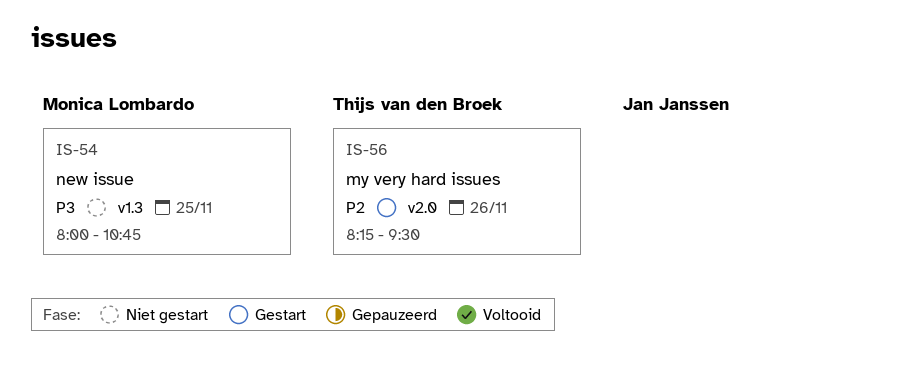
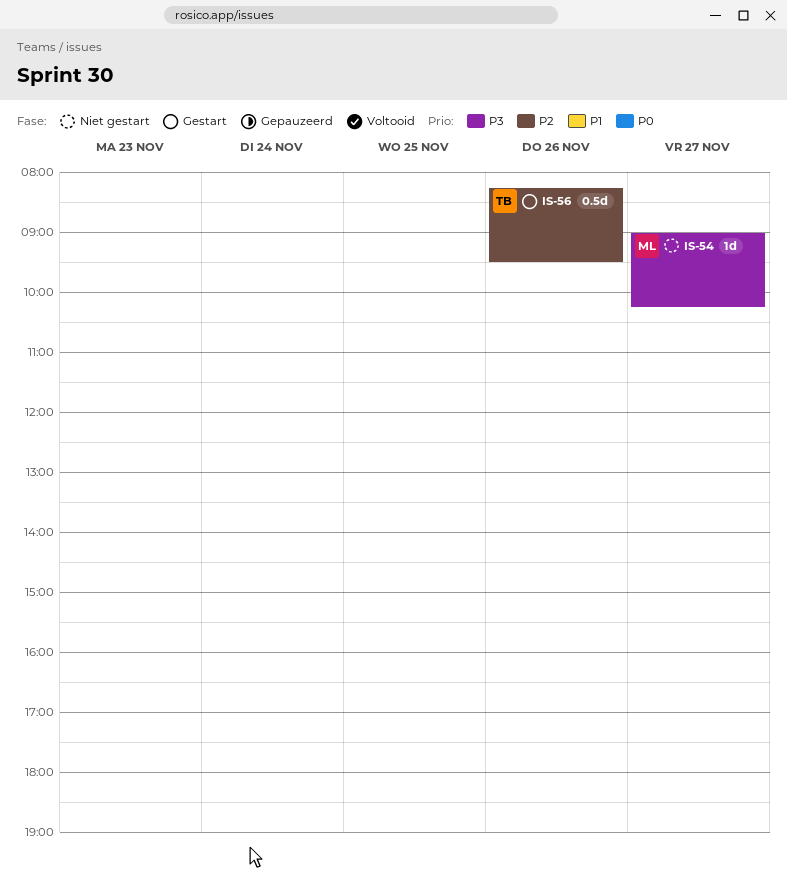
IS-54, day: Nov 25 -> Nov 27
IS-54, begins: 08:00 -> 09:00
IS-54, ends: 10:45 -> 10:15

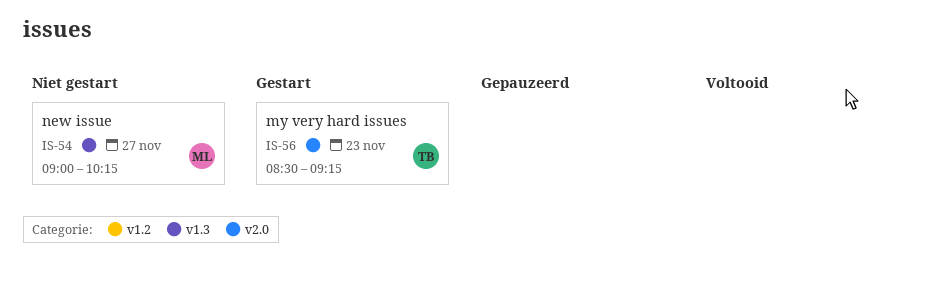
IS-56, day: Nov 26 -> Nov 23
IS-56, begins: 08:15 -> 08:30
IS-56, ends: 09:30 -> 09:15

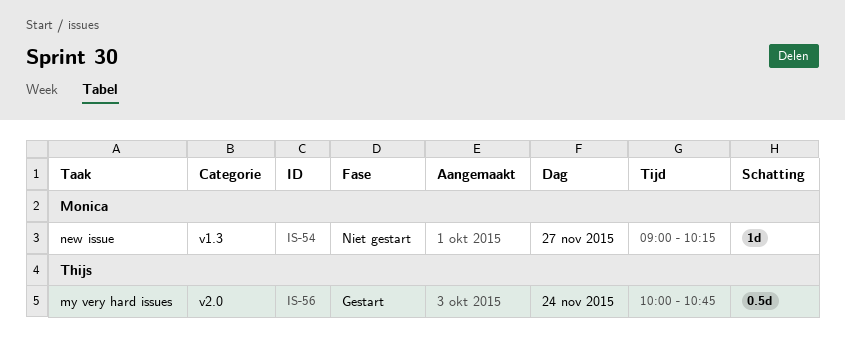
IS-56, day: Nov 23 -> Nov 24
IS-56, begins: 08:30 -> 10:00
IS-56, ends: 09:15 -> 10:45

